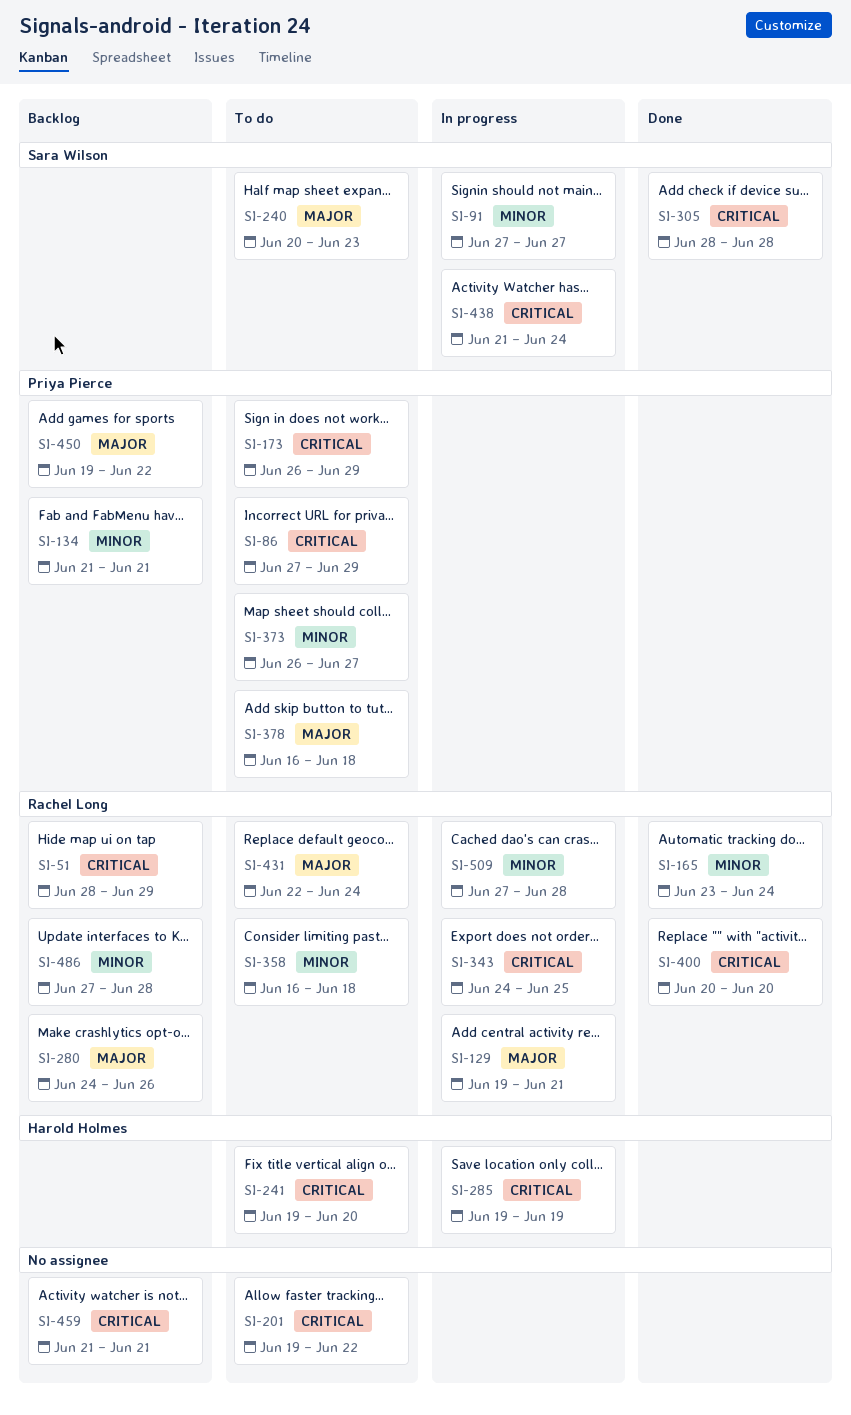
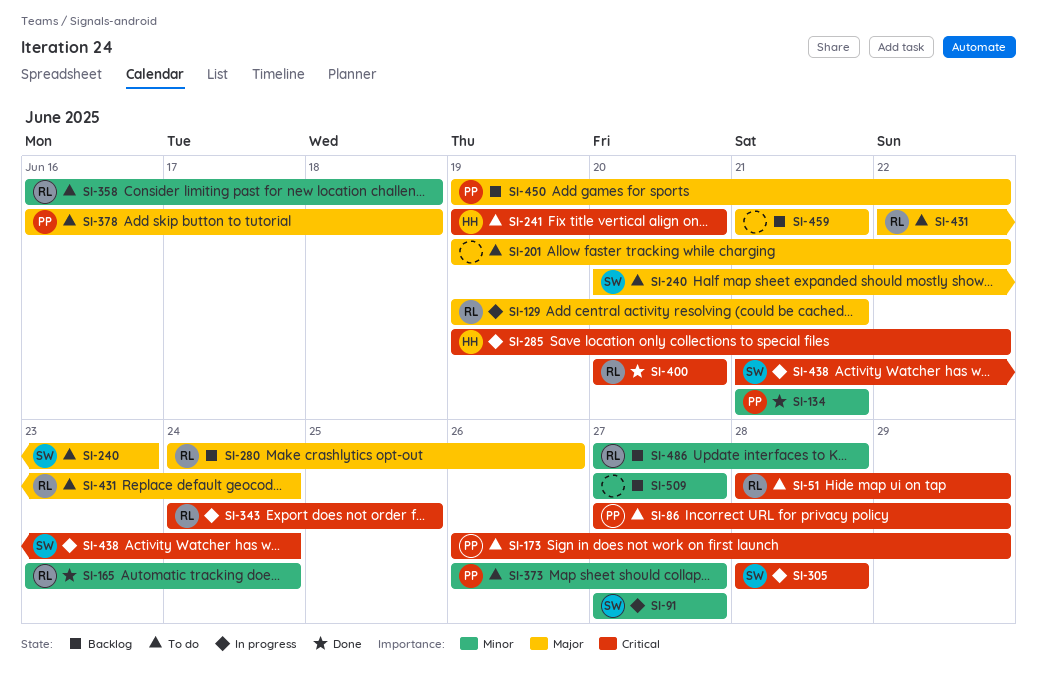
SI-51, status: Backlog -> To do
SI-134, status: Backlog -> Done
SI-201, priority: Critical -> Major
SI-285, due: Jun 19 -> Jun 22
SI-305, status: Done -> In progress
SI-459, priority: Critical -> Major
SI-509, status: In progress -> Backlog
SI-509, owner: Rachel Long -> none
SI-509, due: Jun 28 -> Jun 27

